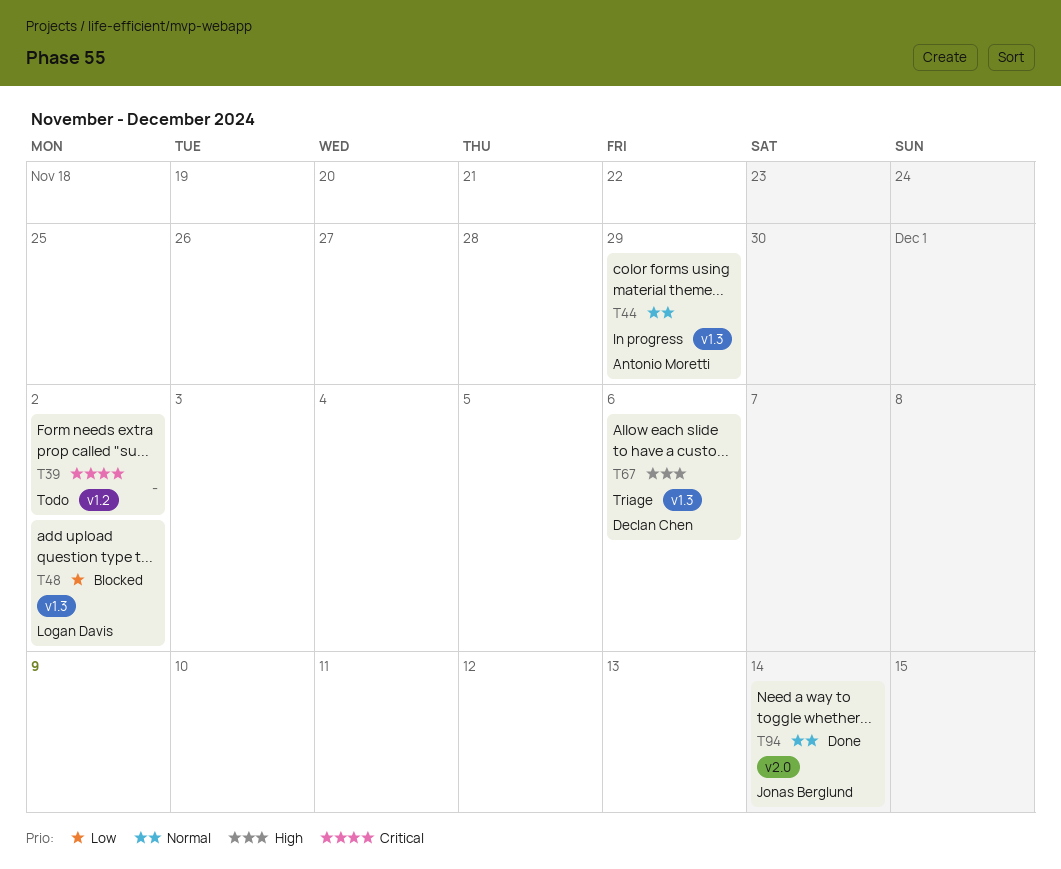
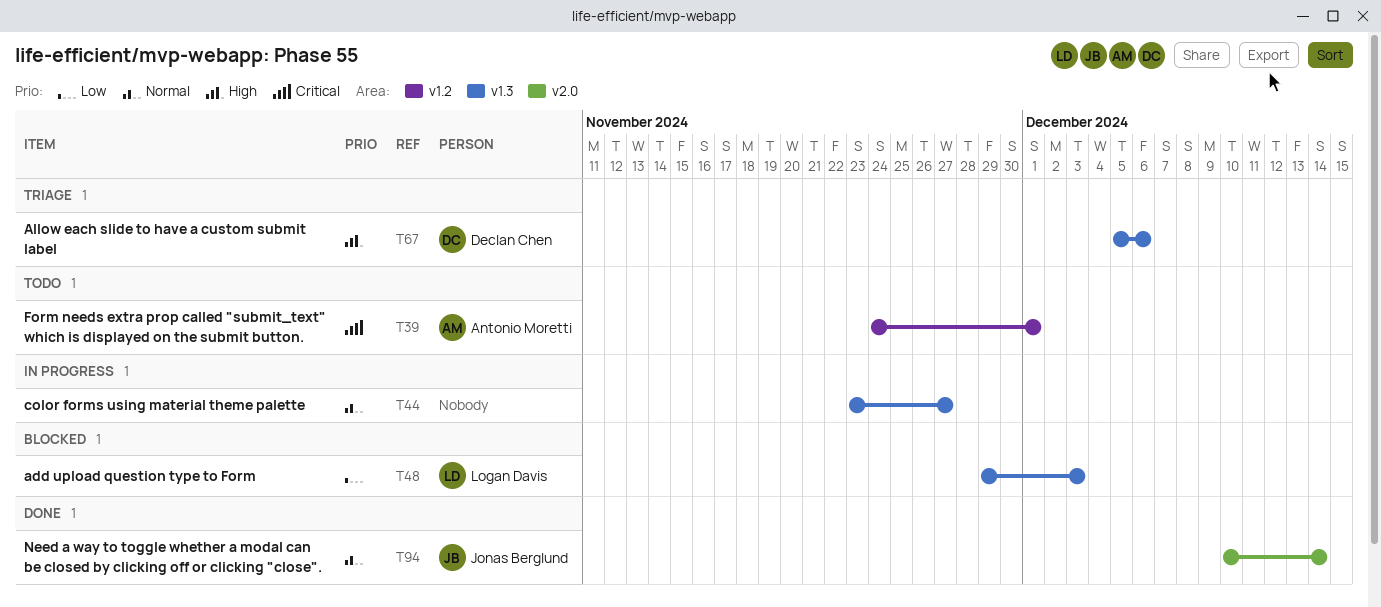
T39, owner: none -> Antonio Moretti
T39, due: Dec 2 -> Dec 1
T44, owner: Antonio Moretti -> none
T44, due: Nov 29 -> Nov 27
T48, due: Dec 2 -> Dec 3

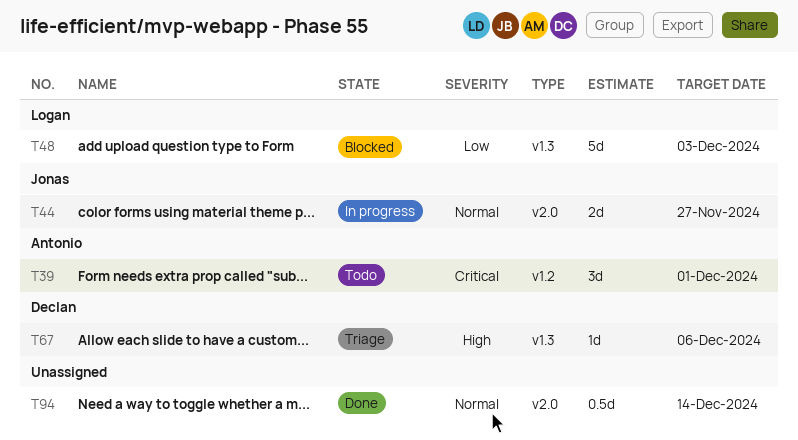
T44, owner: none -> Jonas Berglund
T44, label: v1.3 -> v2.0
T94, owner: Jonas Berglund -> none

